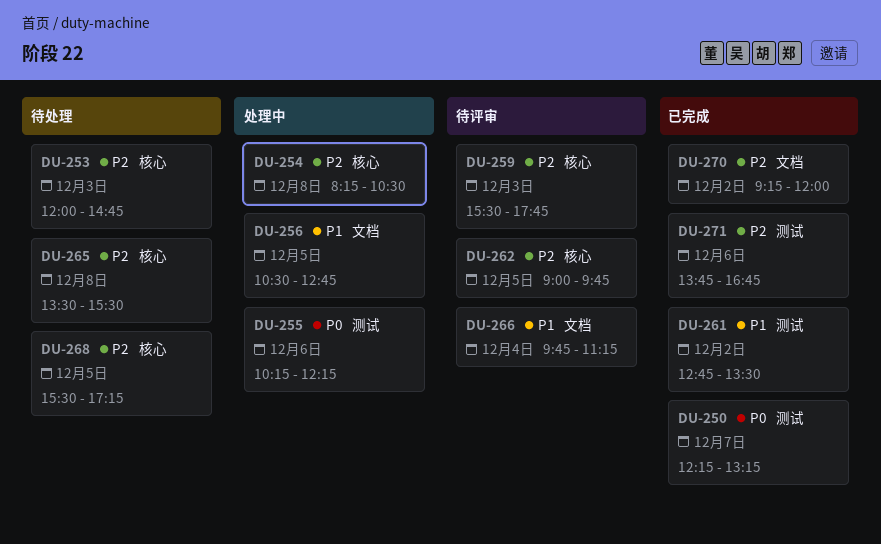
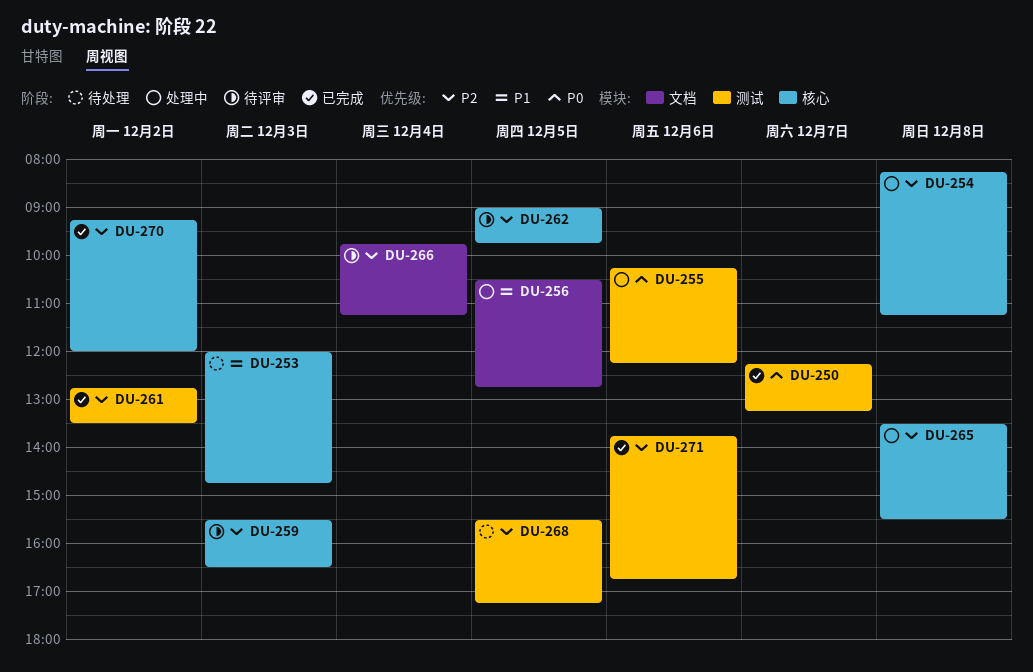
DU-253, priority: P2 -> P1
DU-254, ends: 10:30 -> 11:15
DU-259, ends: 17:45 -> 16:30
DU-261, priority: P1 -> P2
DU-265, status: 待处理 -> 处理中
DU-266, priority: P1 -> P2
DU-268, label: 核心 -> 测试
DU-270, label: 文档 -> 核心

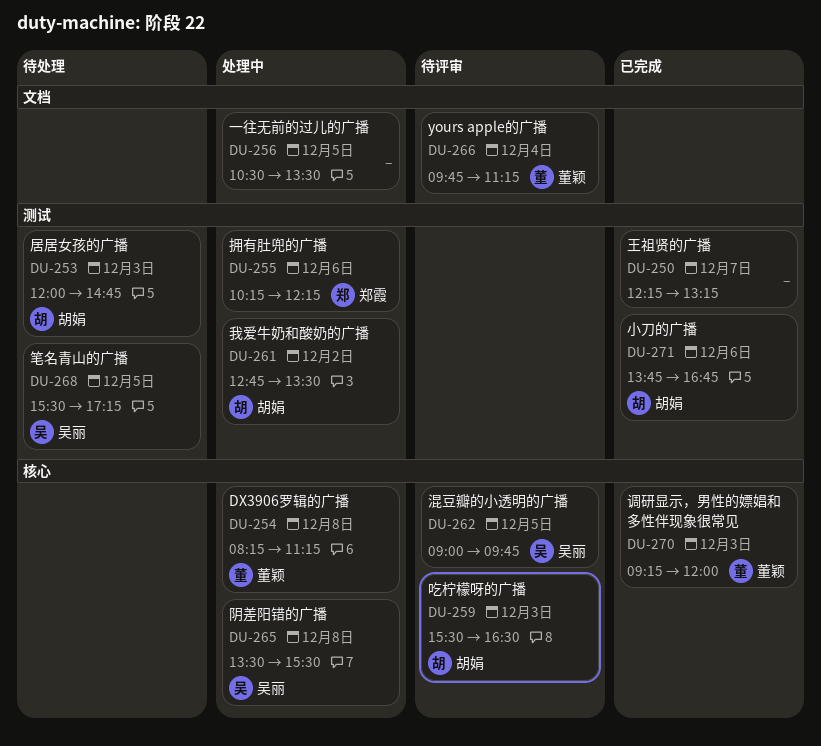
DU-253, label: 核心 -> 测试
DU-256, ends: 12:45 -> 13:30
DU-261, status: 已完成 -> 处理中
DU-270, day: Dec 2 -> Dec 3

